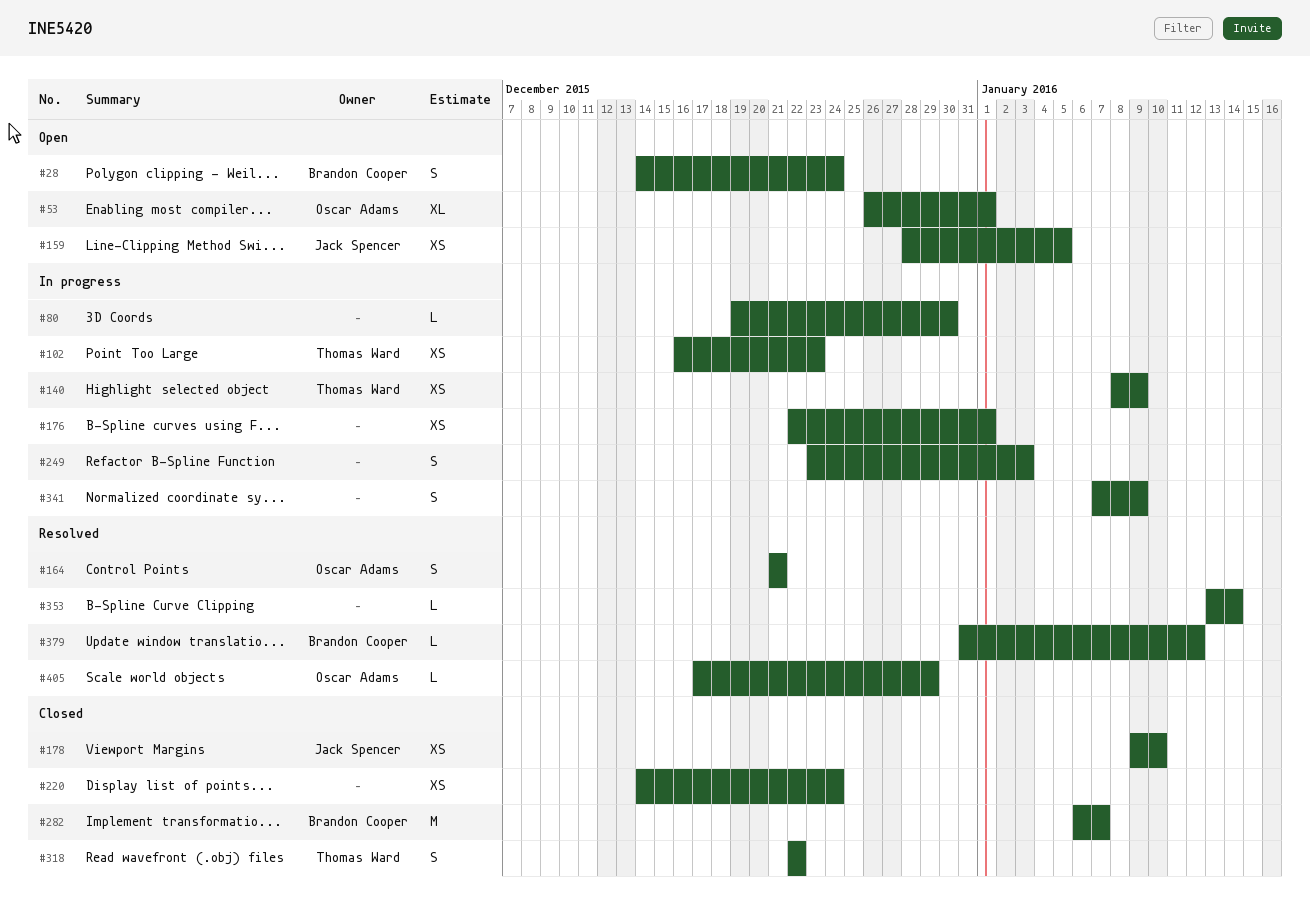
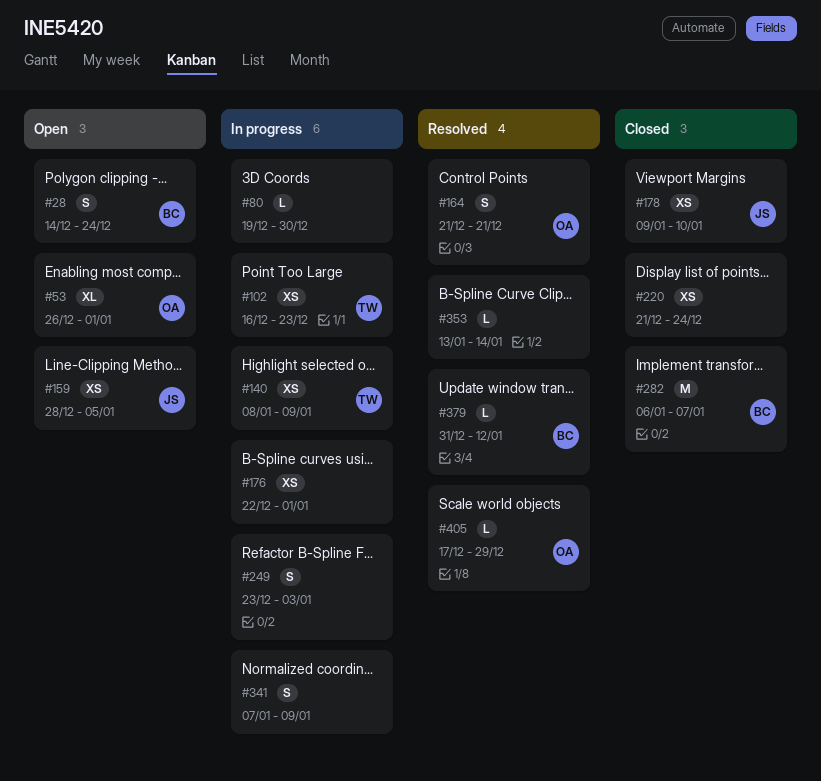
#220, start: Dec 14 -> Dec 21
#318: present -> none

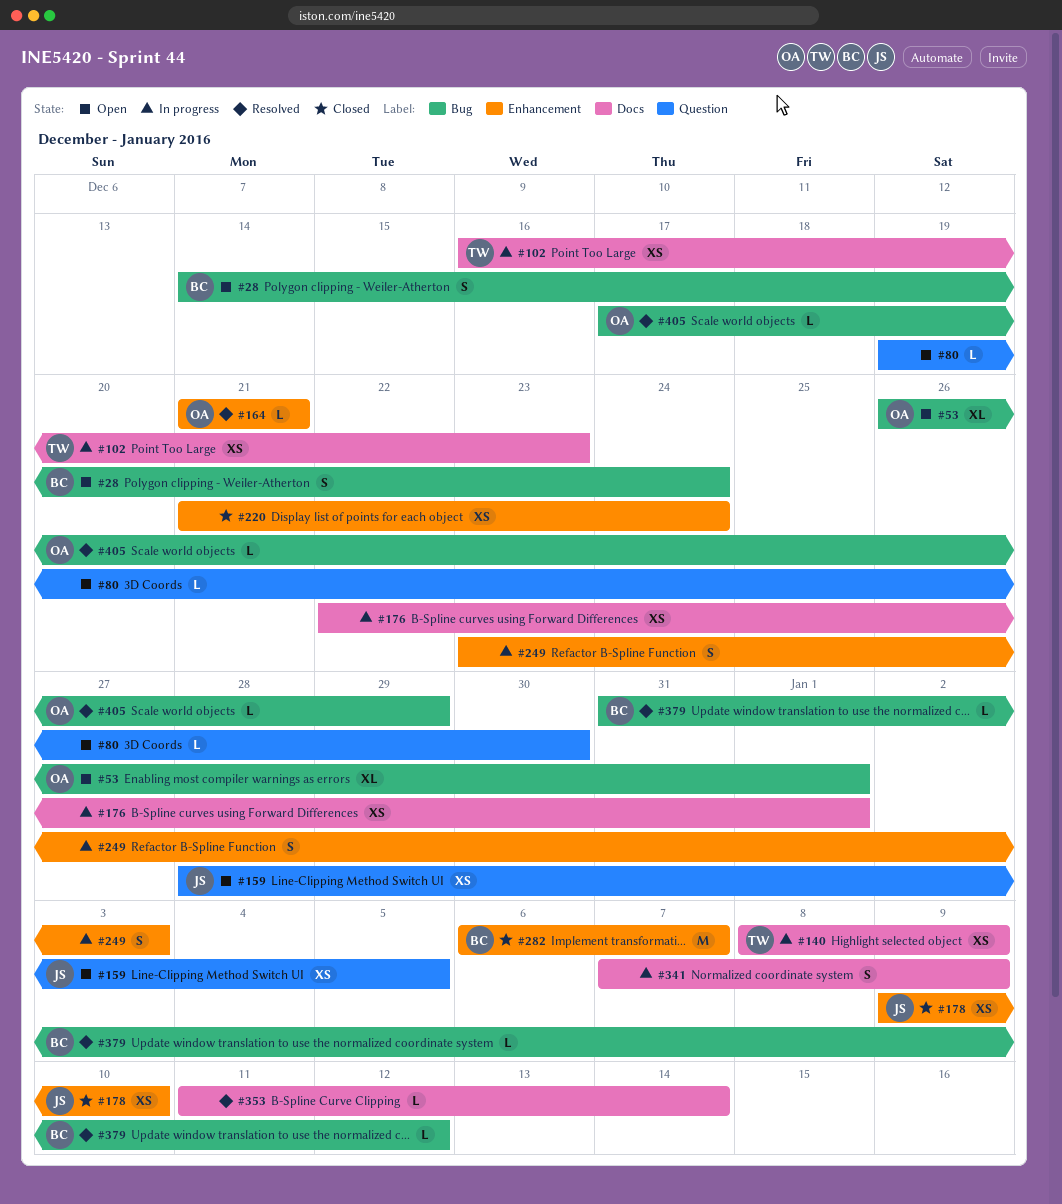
#80, status: In progress -> Open
#164, estimate: S -> L
#353, start: Jan 13 -> Jan 11

